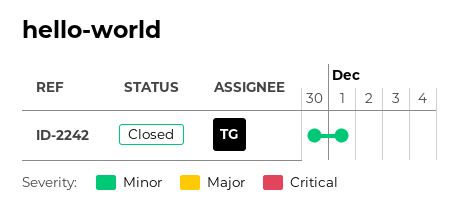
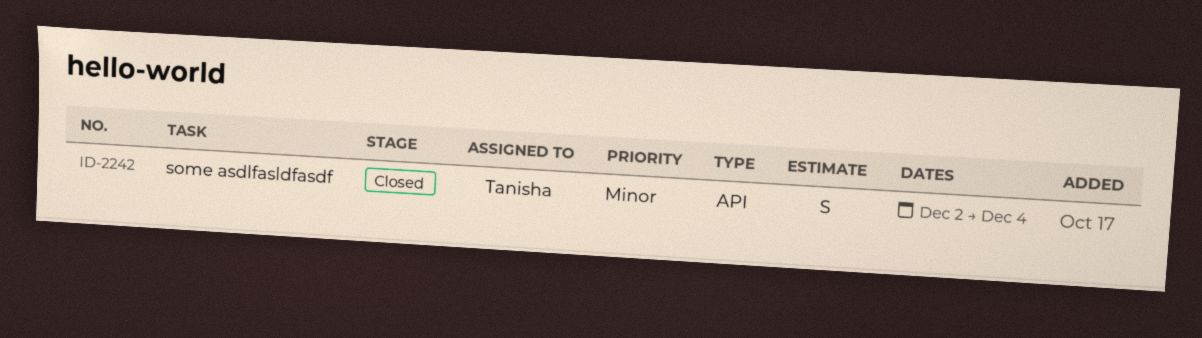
ID-2242, start: Nov 30 -> Dec 2
ID-2242, due: Dec 1 -> Dec 4

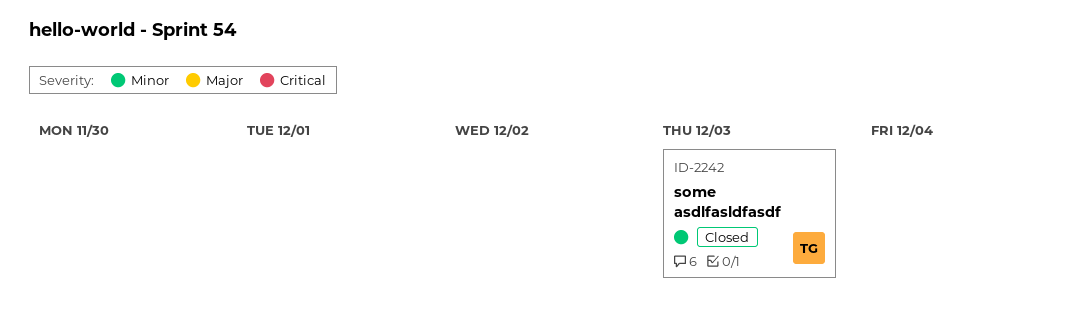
ID-2242, due: Dec 4 -> Dec 3

